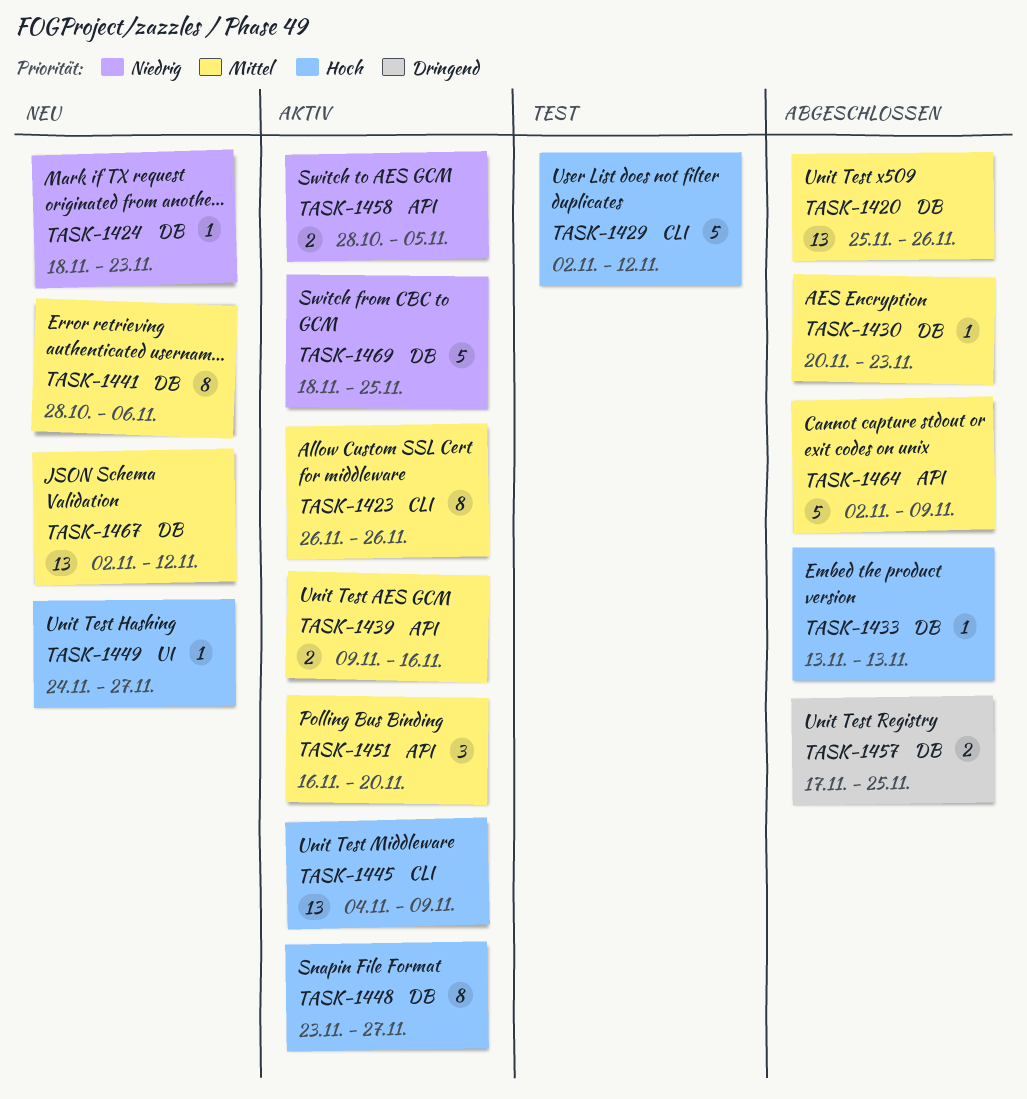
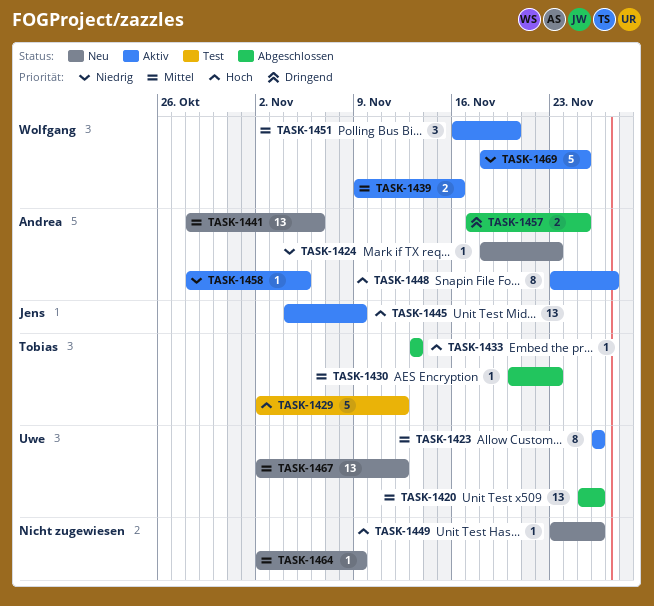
TASK-1441, estimate: 8 -> 13
TASK-1449, start: Nov 24 -> Nov 23
TASK-1449, due: Nov 27 -> Nov 26
TASK-1458, estimate: 2 -> 1
TASK-1464, status: Abgeschlossen -> Neu
TASK-1464, estimate: 5 -> 1

